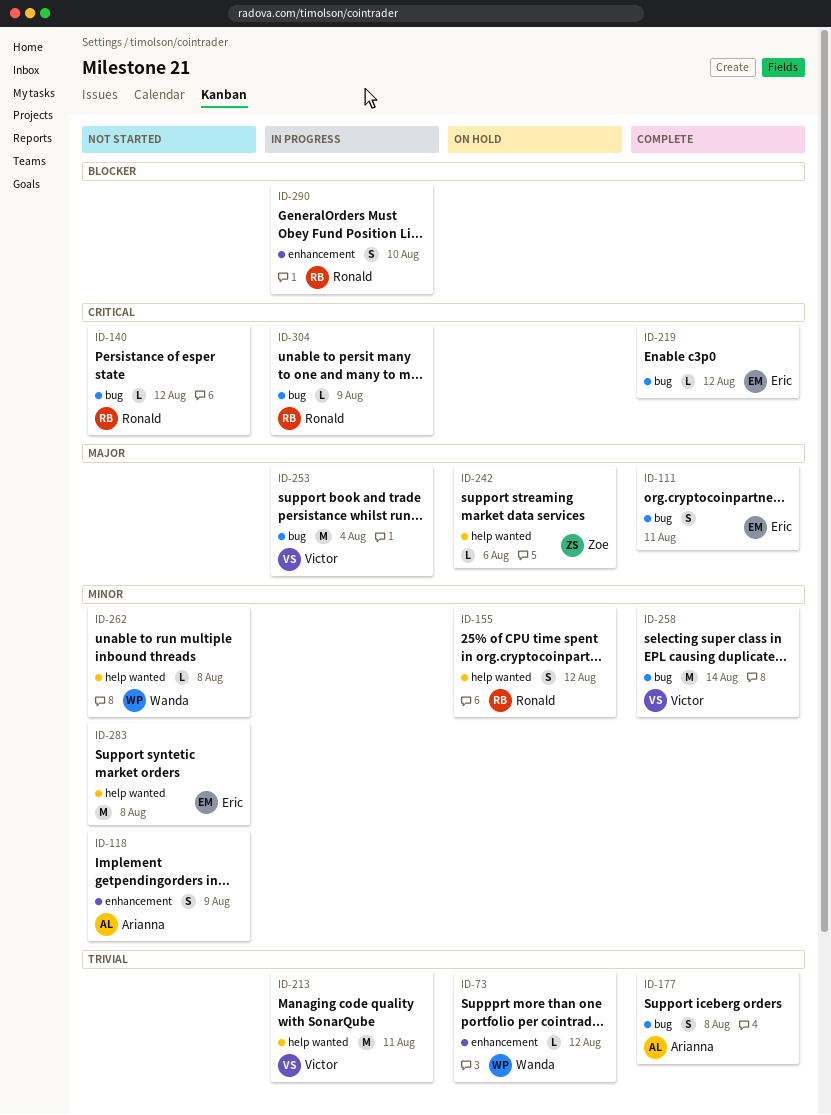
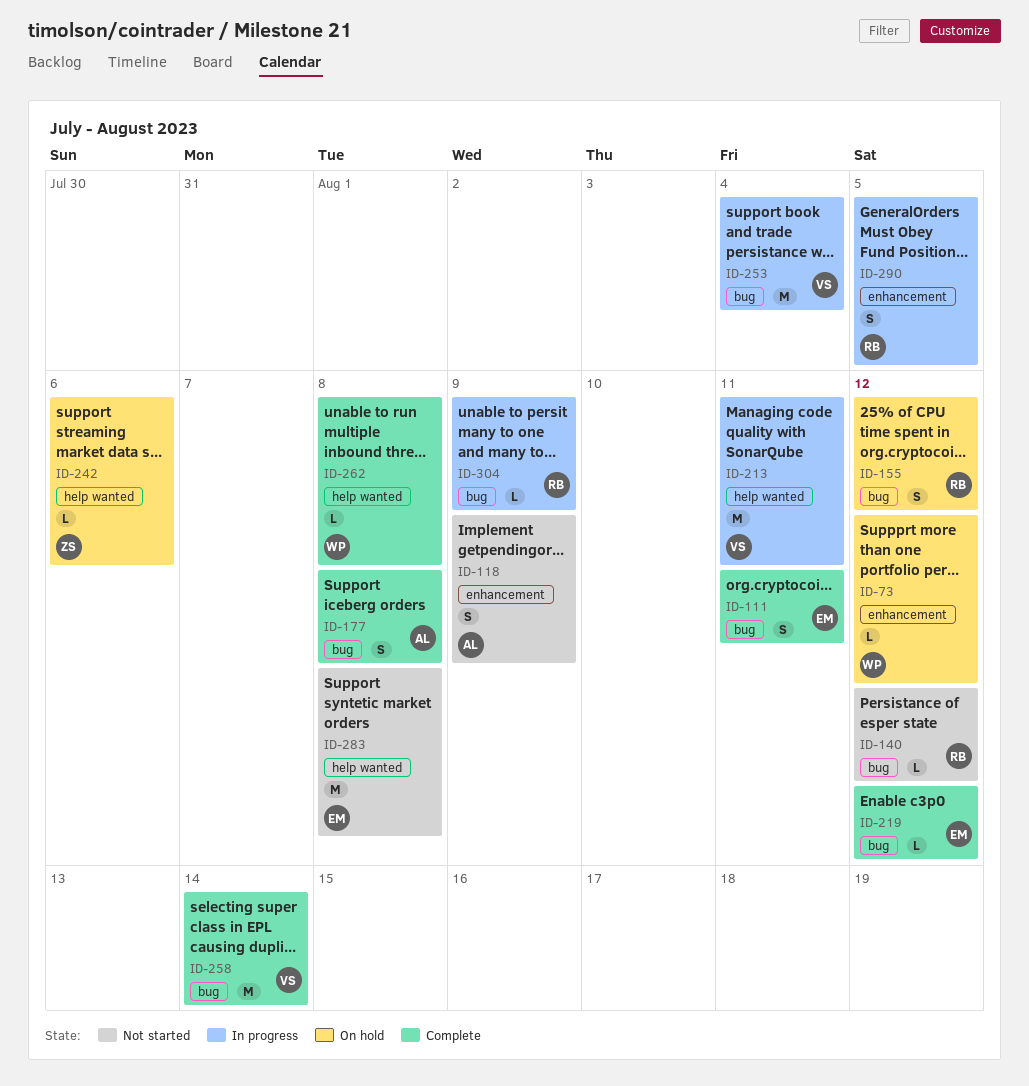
ID-155, label: help wanted -> bug
ID-262, status: Not started -> Complete
ID-290, due: Aug 10 -> Aug 5

